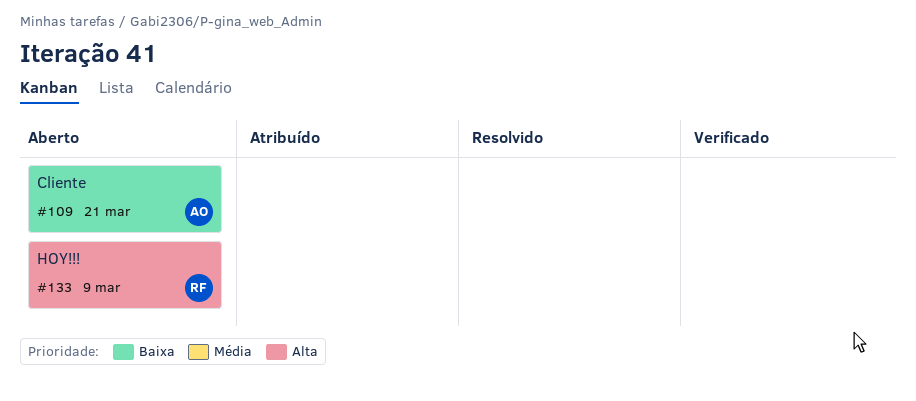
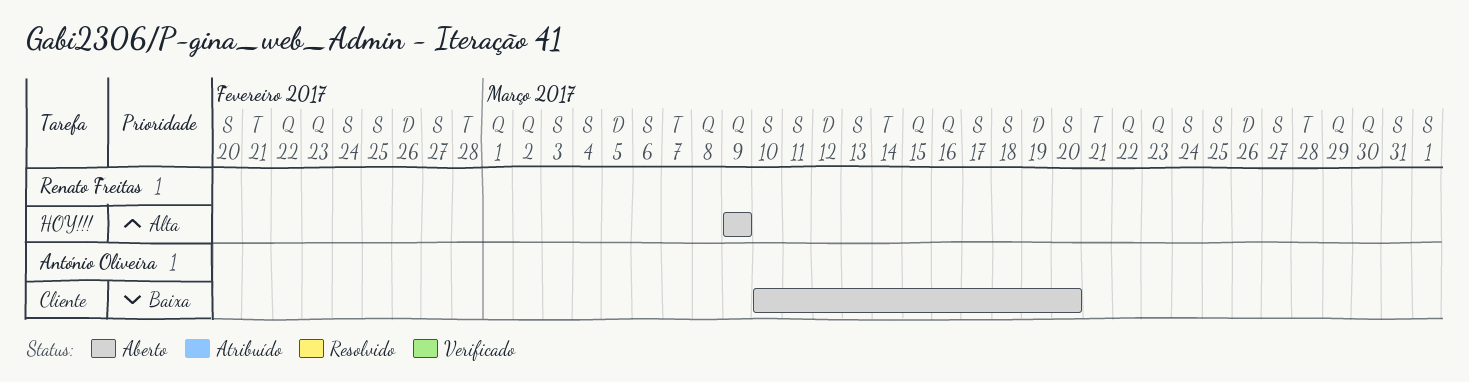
Cliente, due: Mar 21 -> Mar 20

